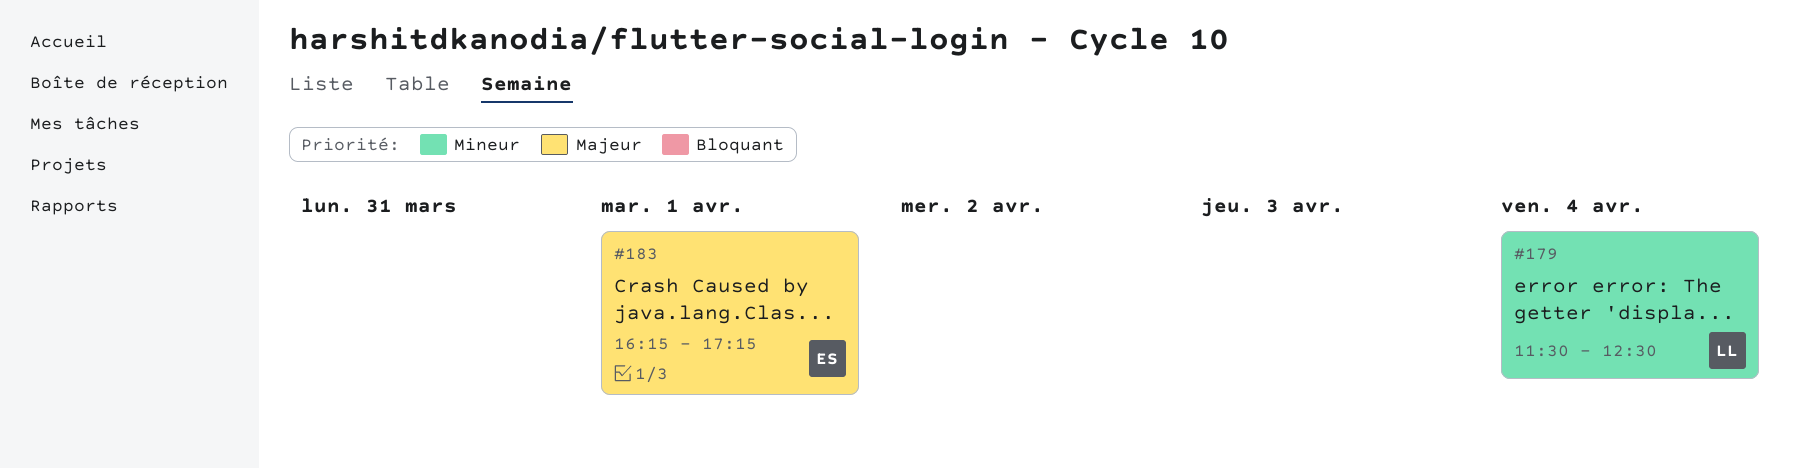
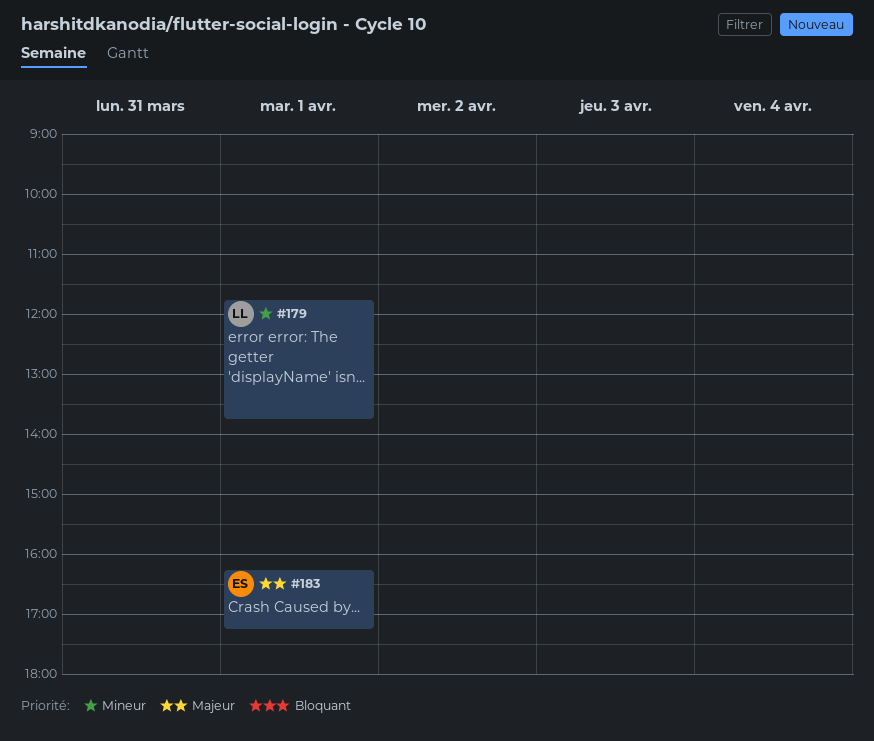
#179, day: Apr 4 -> Apr 1
#179, begins: 11:30 -> 11:45
#179, ends: 12:30 -> 13:45

